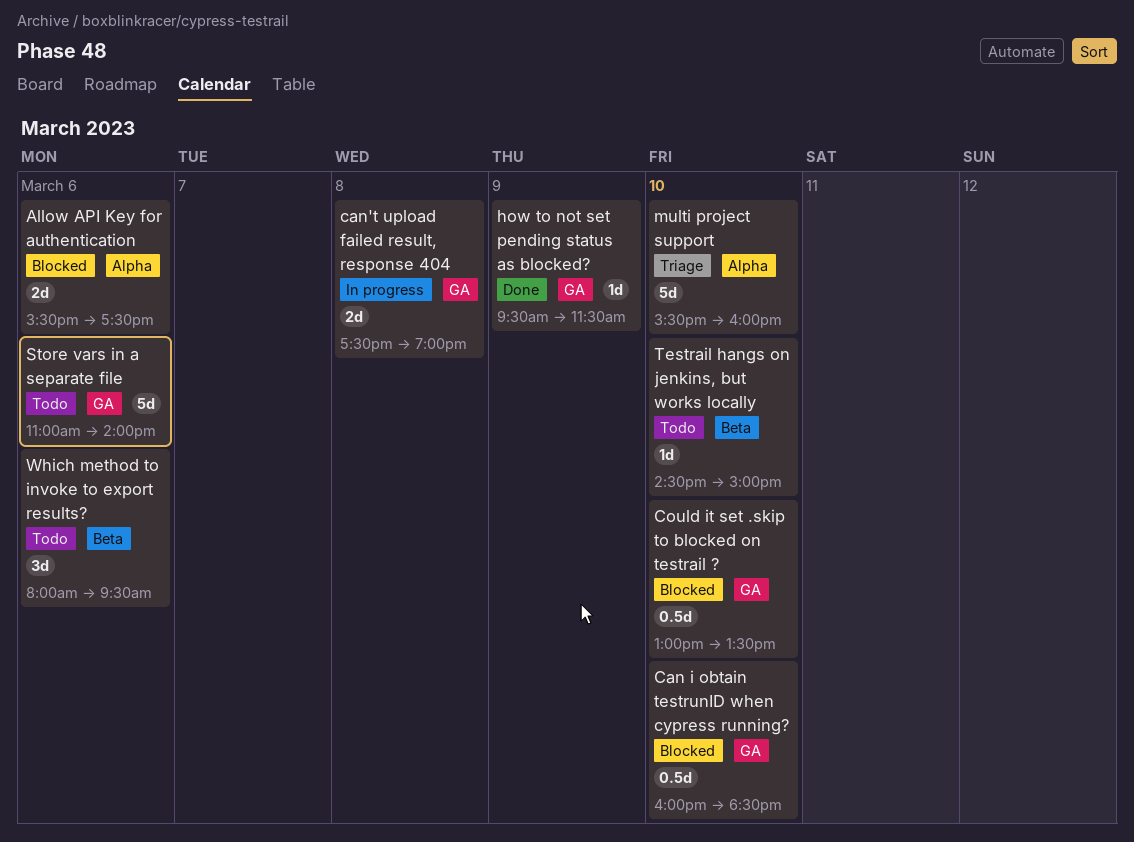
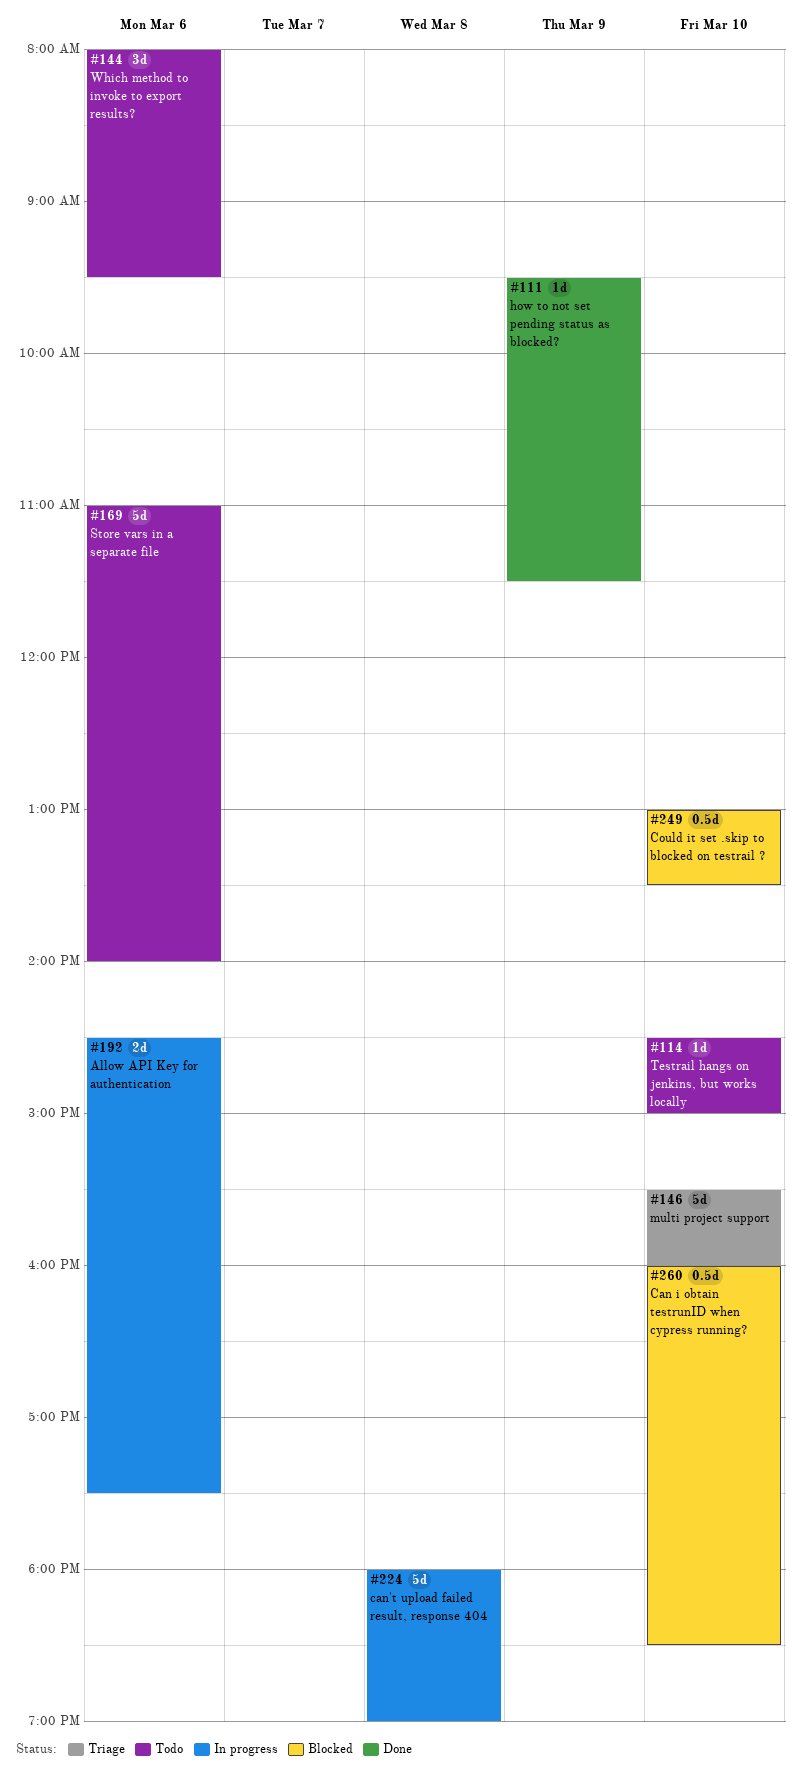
Allow API Key for authentication, status: Blocked -> In progress
Allow API Key for authentication, begins: 15:30 -> 14:30
can't upload failed result, response 404, estimate: 2d -> 5d
can't upload failed result, response 404, begins: 17:30 -> 18:00

